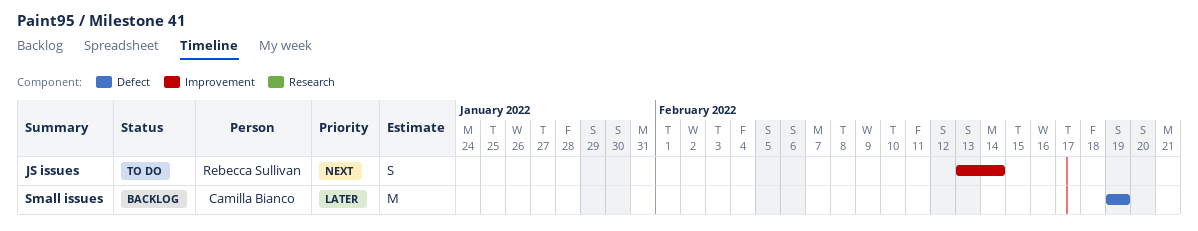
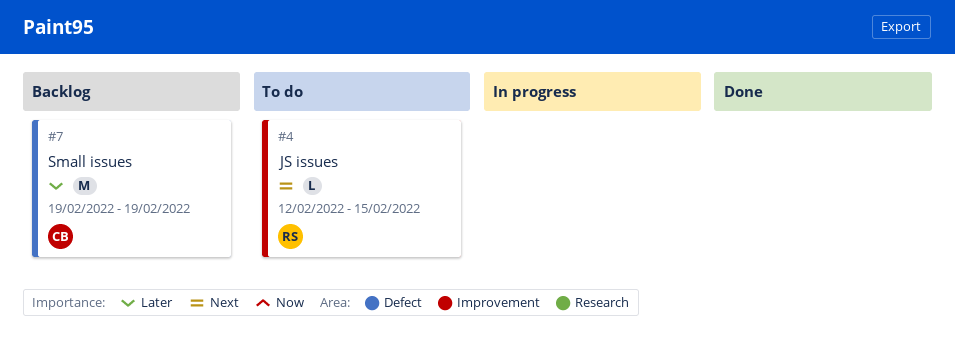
JS issues, estimate: S -> L
JS issues, start: Feb 13 -> Feb 12
JS issues, due: Feb 14 -> Feb 15

